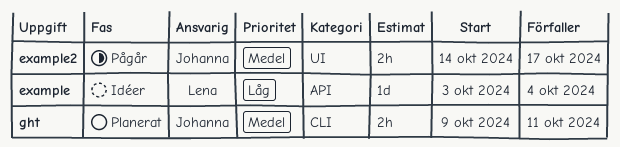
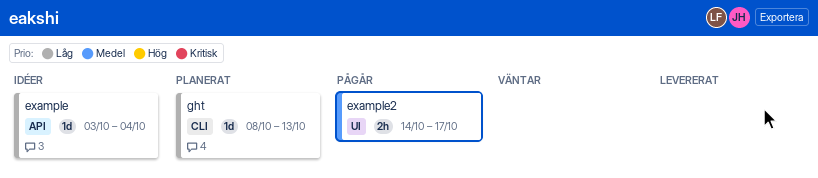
ght, priority: Medel -> Låg
ght, estimate: 2h -> 1d
ght, start: Oct 9 -> Oct 8
ght, due: Oct 11 -> Oct 13

